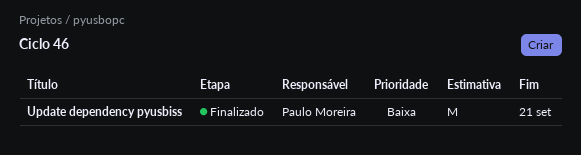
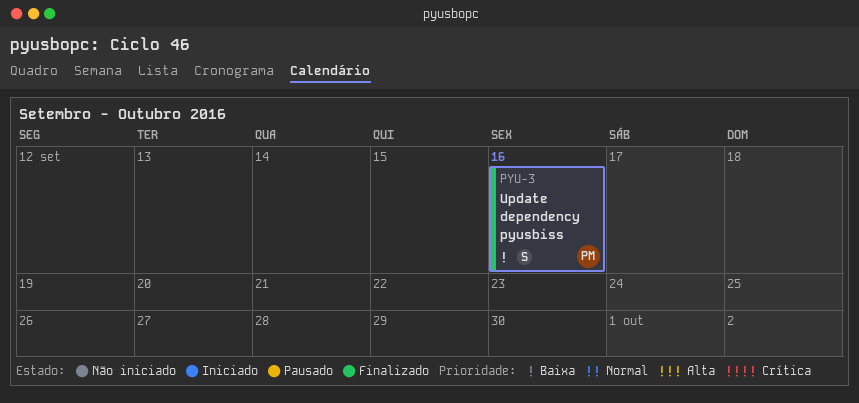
Update dependency pyusbiss, estimate: M -> S
Update dependency pyusbiss, due: Sep 21 -> Sep 16

